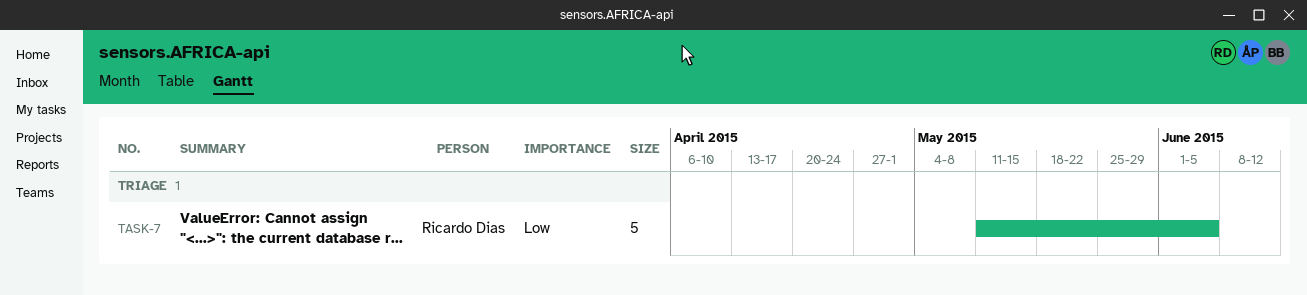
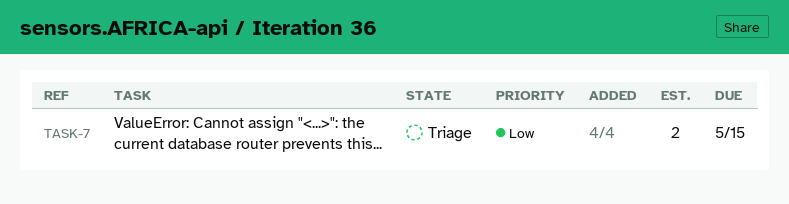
TASK-7, estimate: 5 -> 2
TASK-7, due: Jun 5 -> May 15

